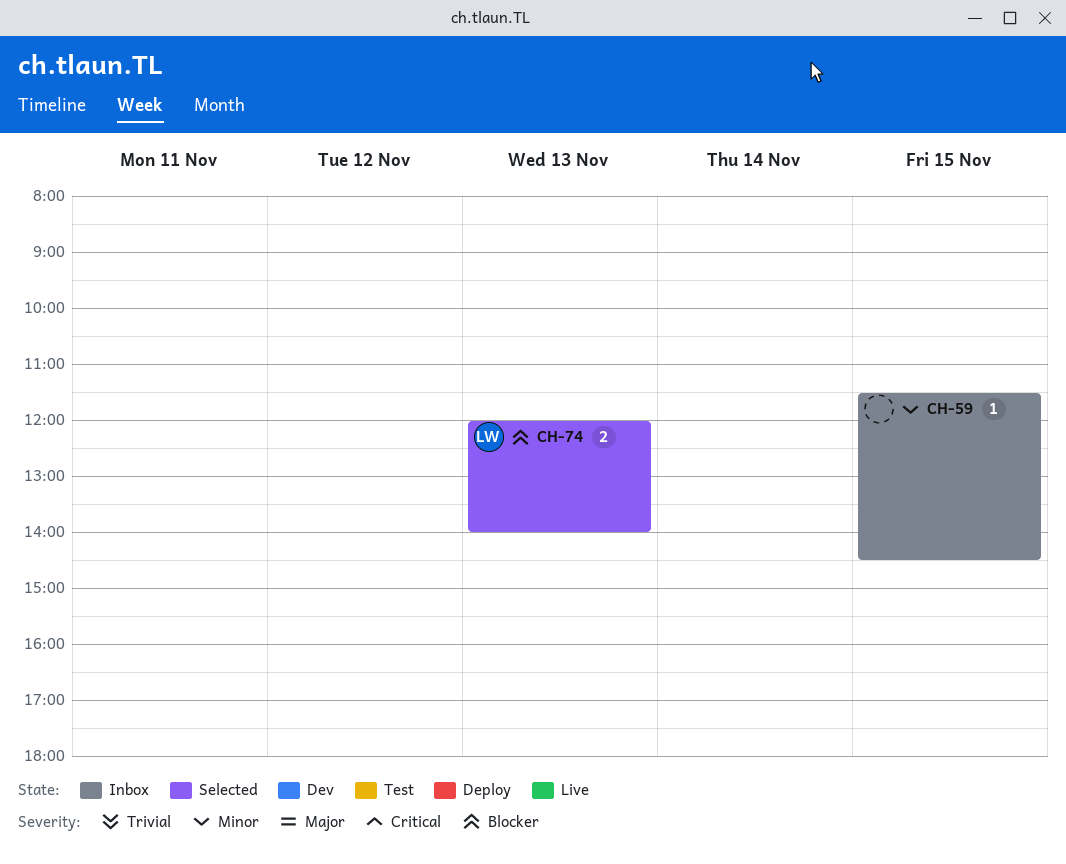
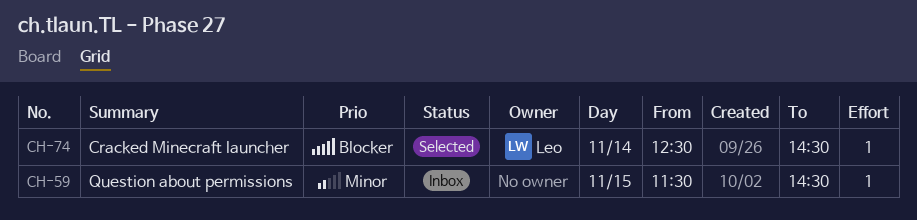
CH-74, estimate: 2 -> 1
CH-74, day: Nov 13 -> Nov 14
CH-74, begins: 12:00 -> 12:30
CH-74, ends: 14:00 -> 14:30

